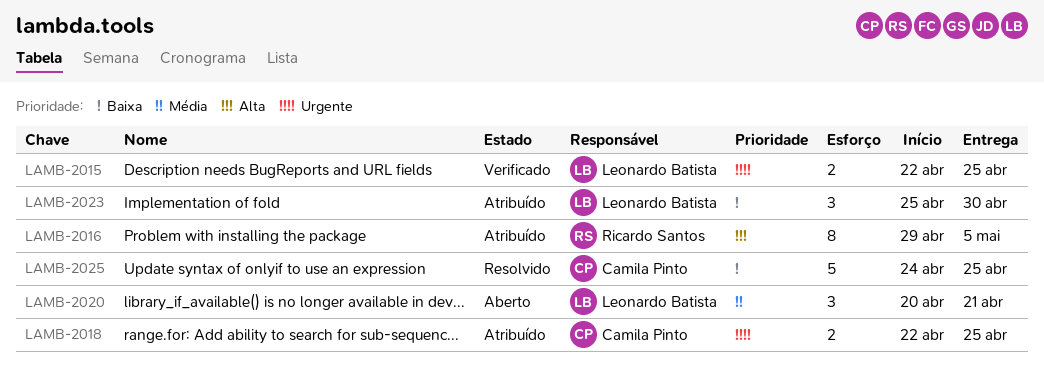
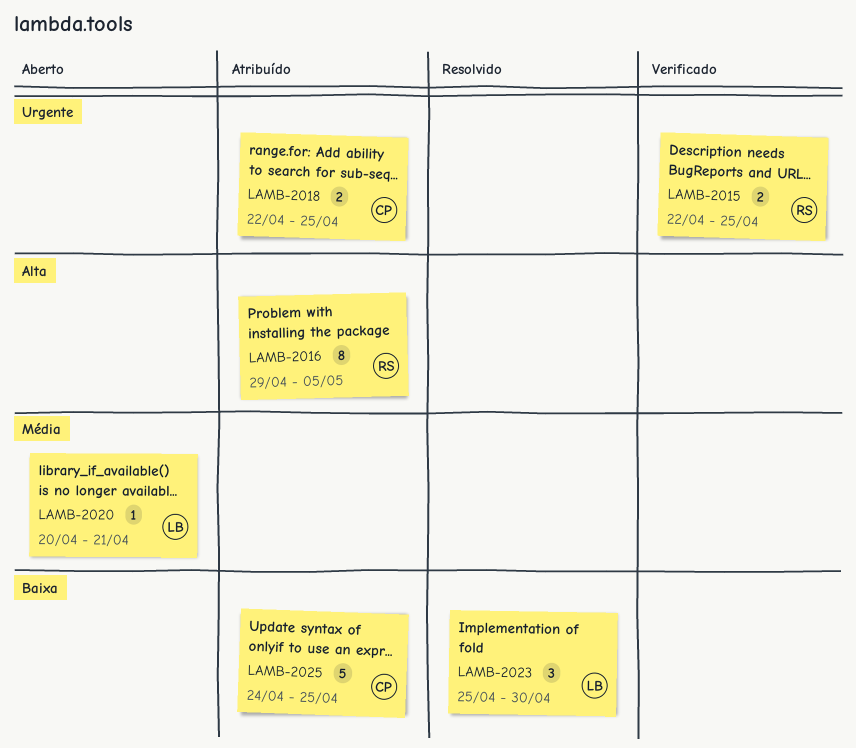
LAMB-2015, owner: Leonardo Batista -> Ricardo Santos
LAMB-2020, estimate: 3 -> 1
LAMB-2023, status: Atribuído -> Resolvido
LAMB-2025, status: Resolvido -> Atribuído

